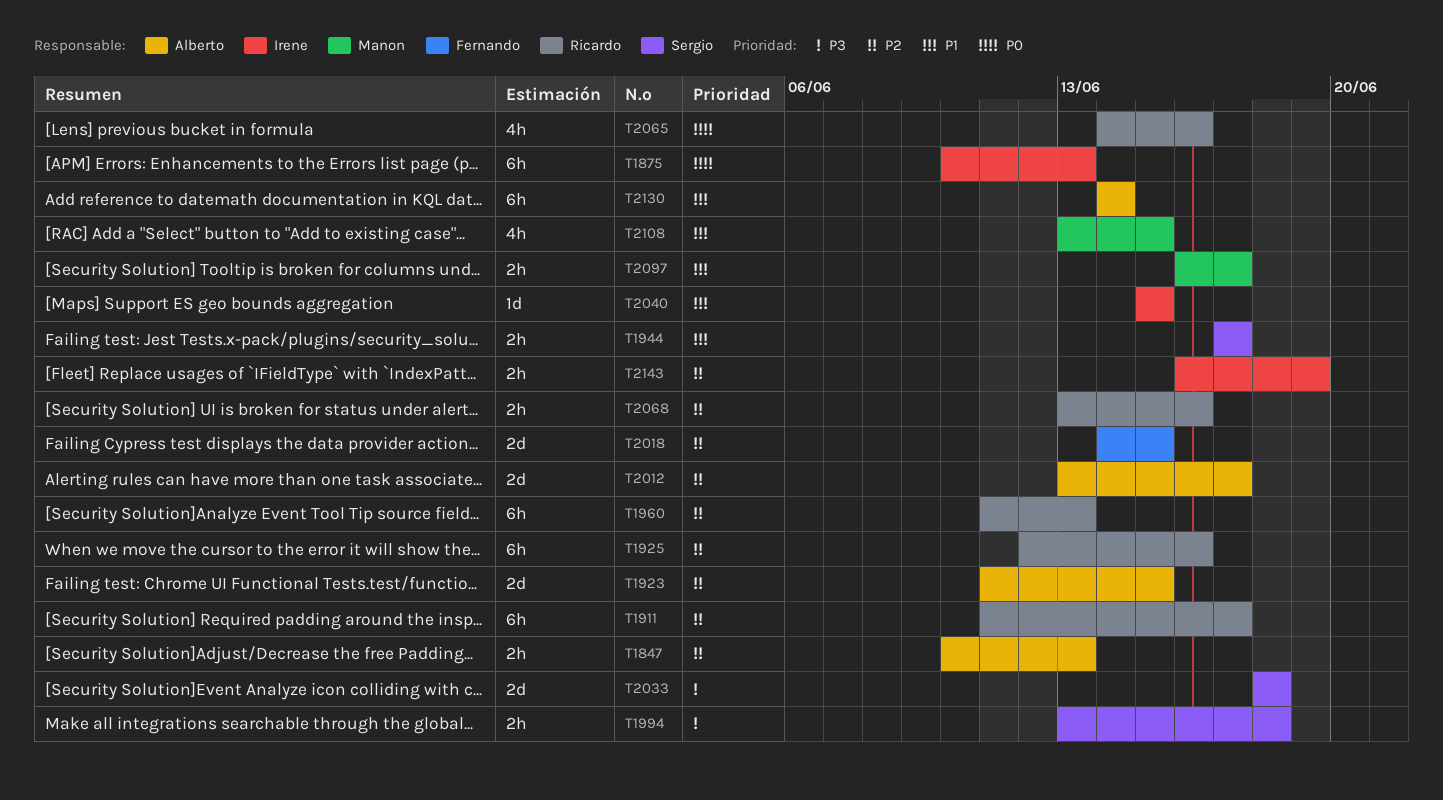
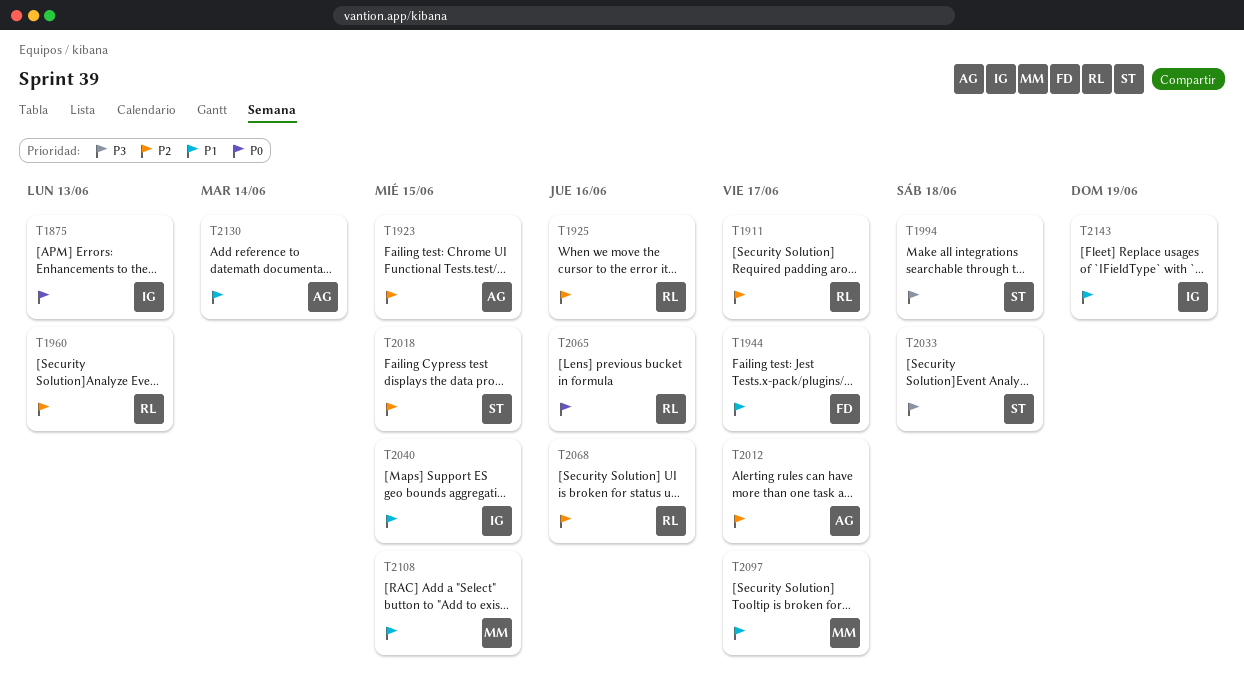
T1847: present -> none
T1944, owner: Sergio -> Fernando
T2018, owner: Fernando -> Sergio
T2143, priority: P2 -> P1

